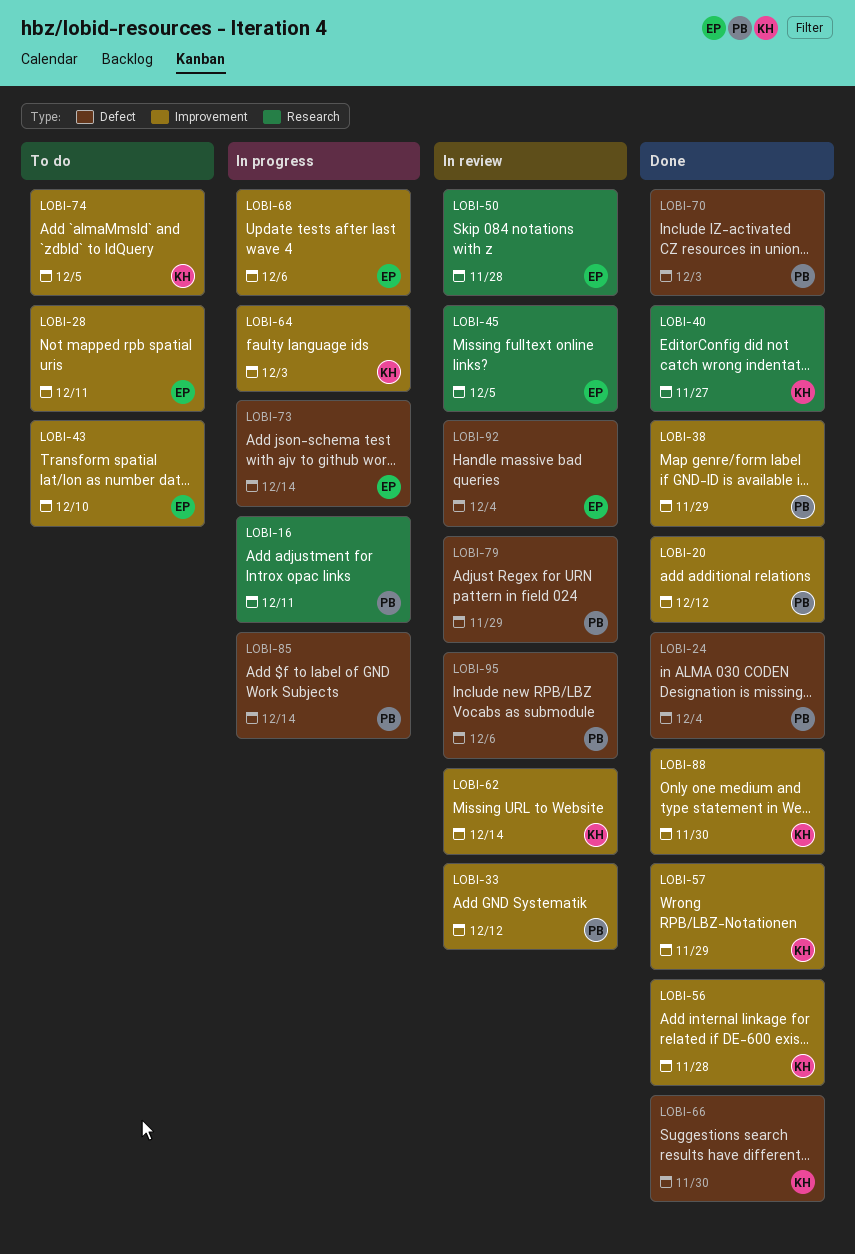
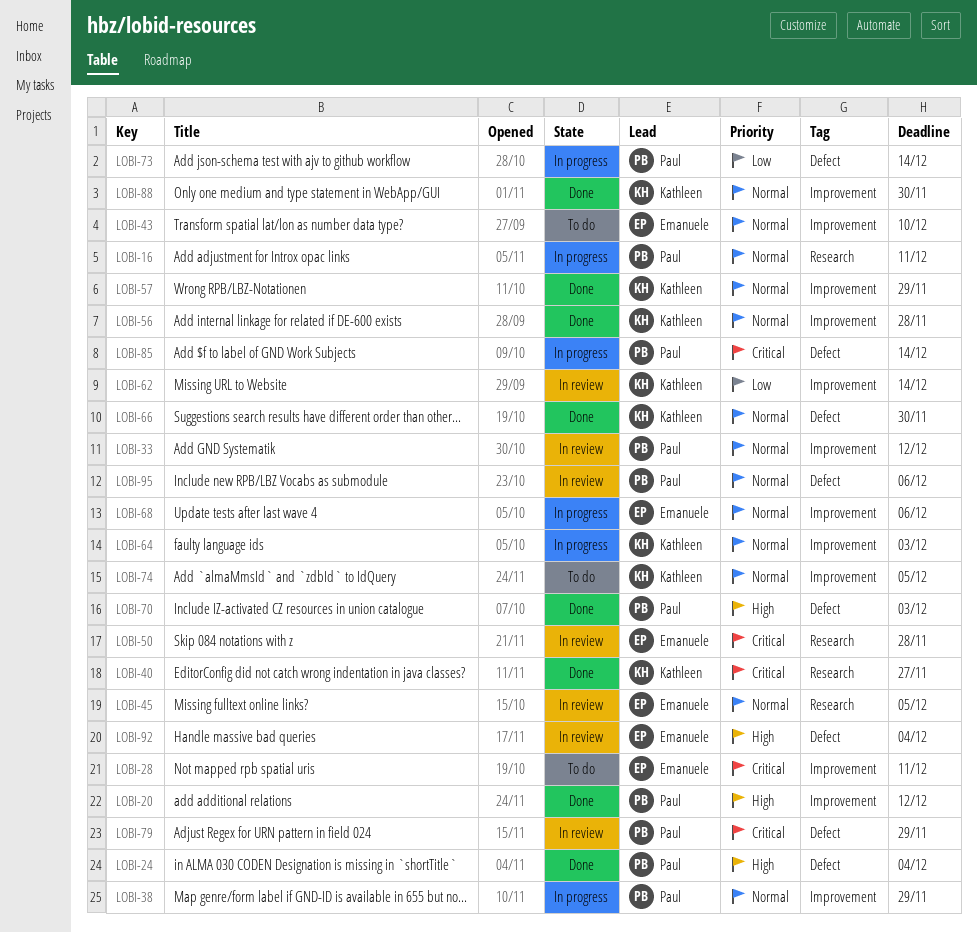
LOBI-38, status: Done -> In progress
LOBI-73, owner: Emanuele -> Paul

